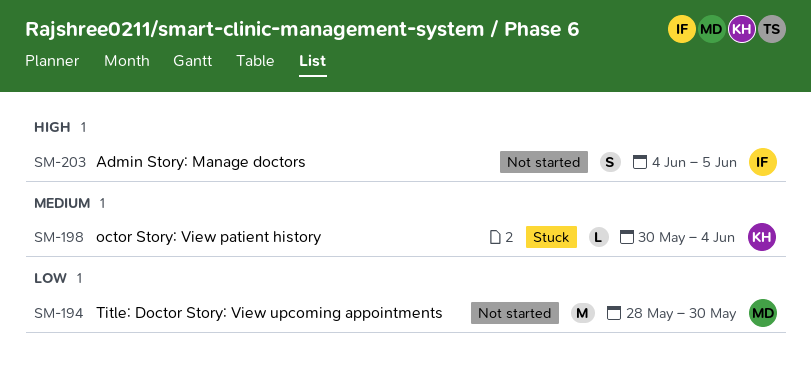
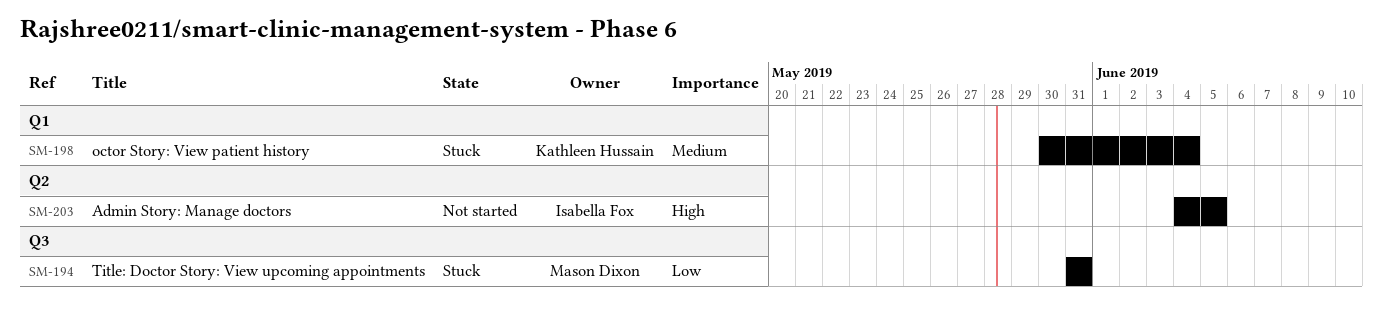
SM-194, status: Not started -> Stuck
SM-194, start: May 28 -> May 31
SM-194, due: May 30 -> May 31

